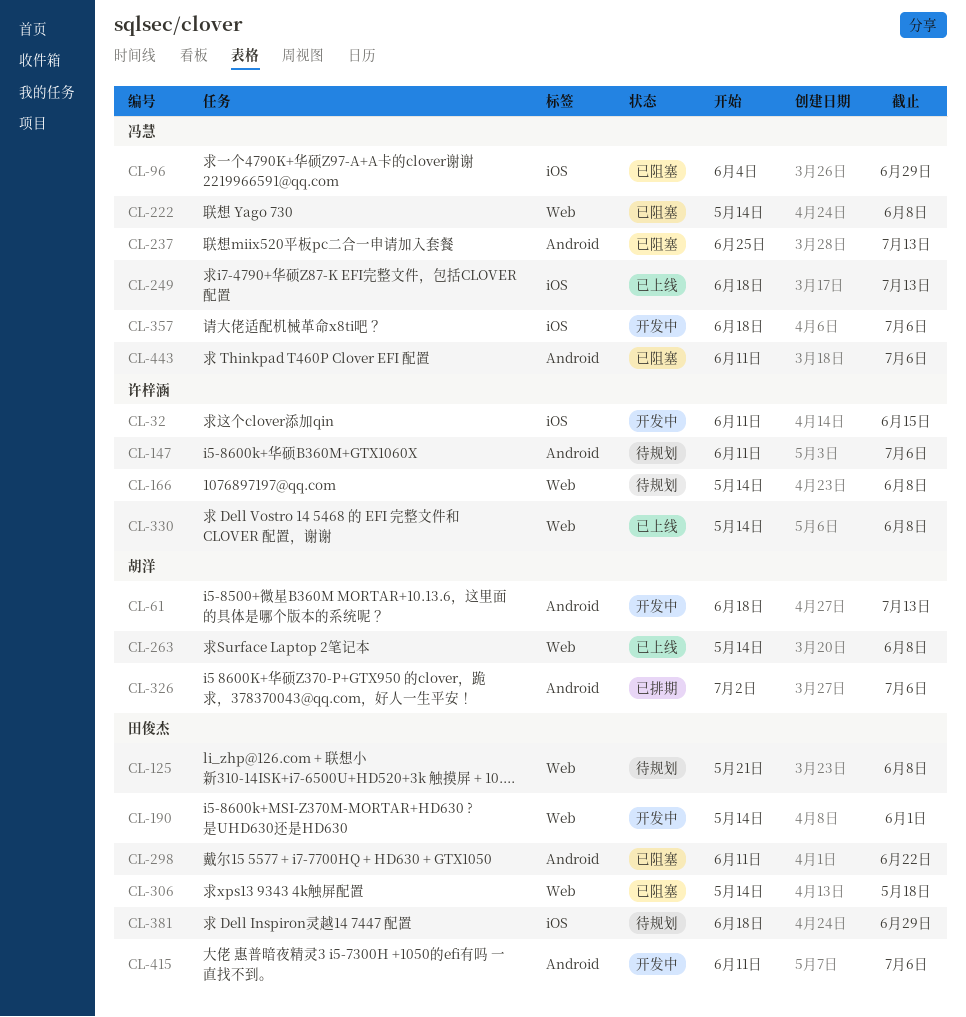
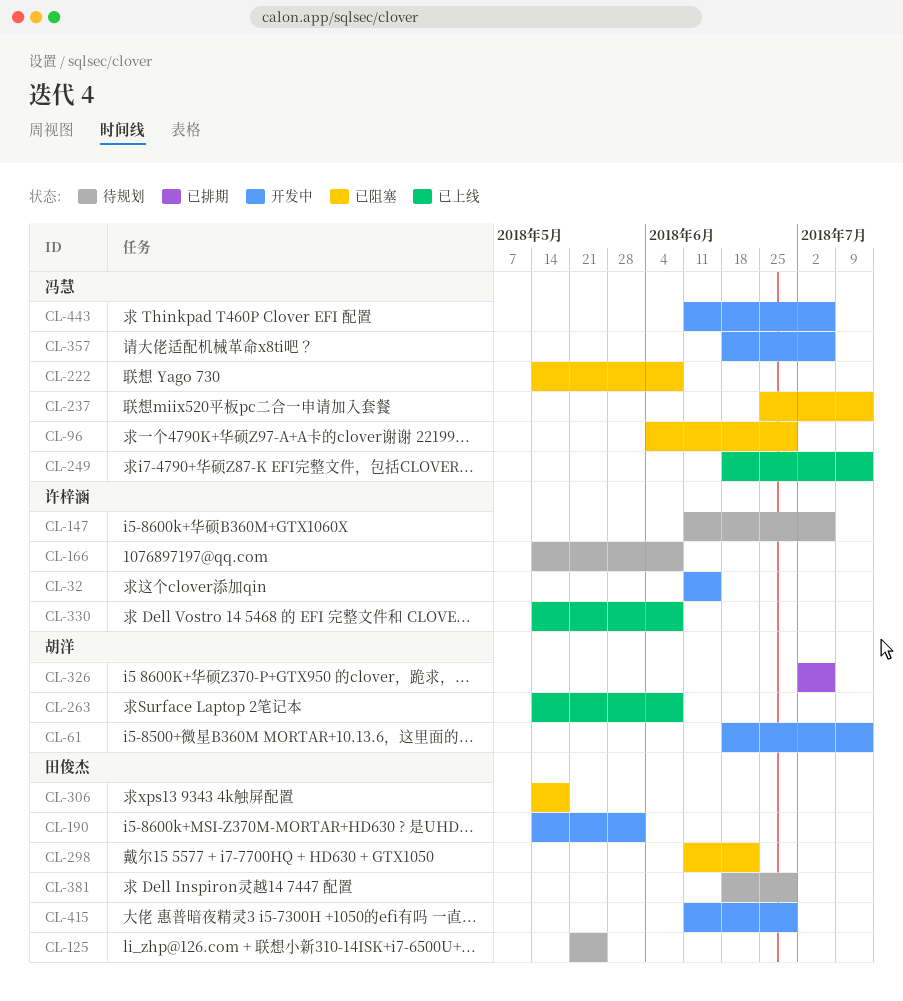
CL-125, due: Jun 8 -> May 25
CL-415, due: Jul 6 -> Jun 29
CL-443, status: 已阻塞 -> 开发中

